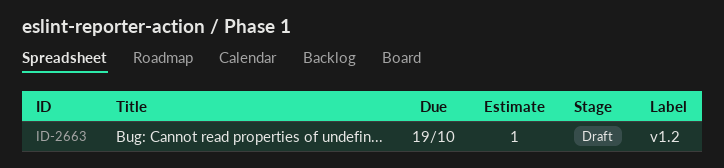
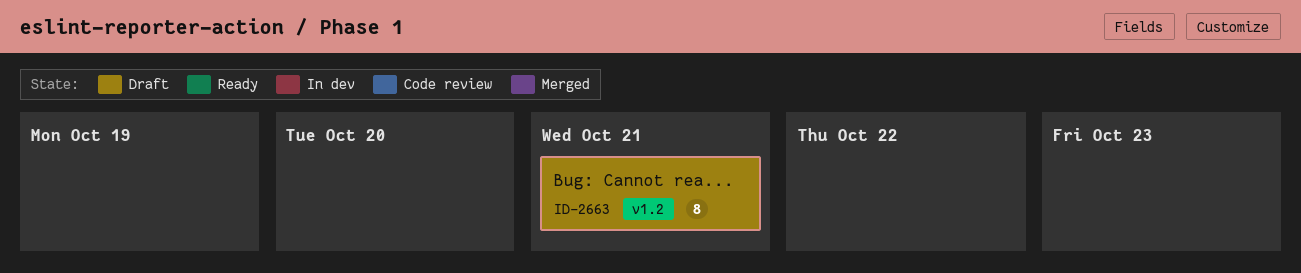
ID-2663, estimate: 1 -> 8
ID-2663, due: Oct 19 -> Oct 21

